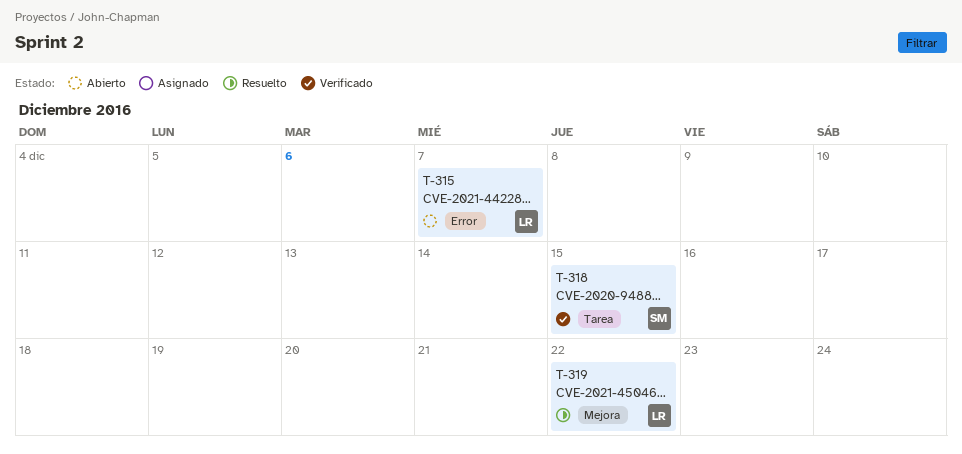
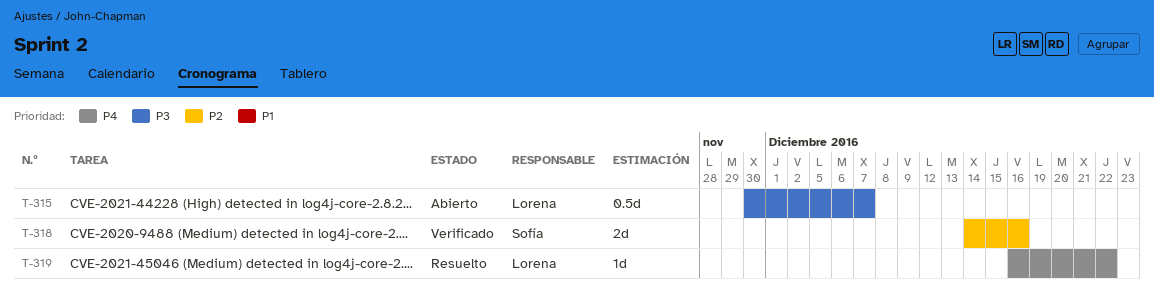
T-318, due: Dec 15 -> Dec 16

